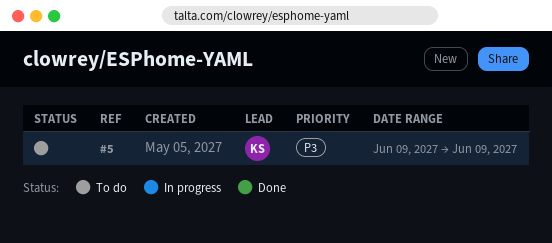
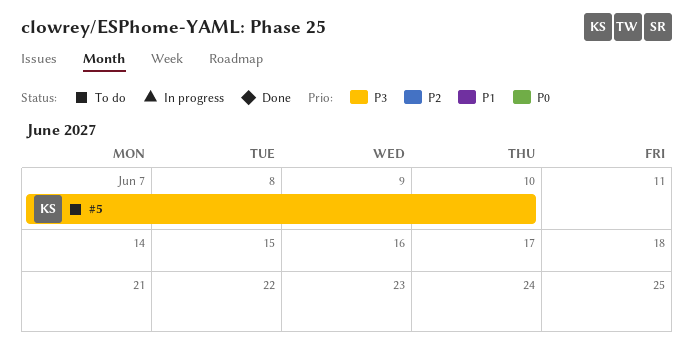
#5, start: Jun 9 -> Jun 7
#5, due: Jun 9 -> Jun 10

